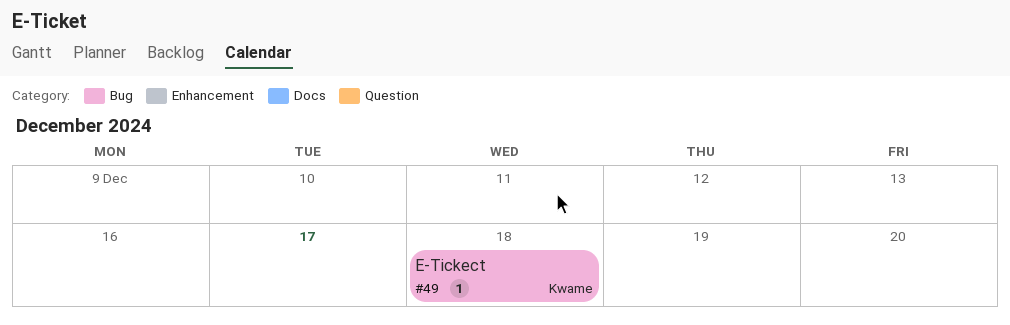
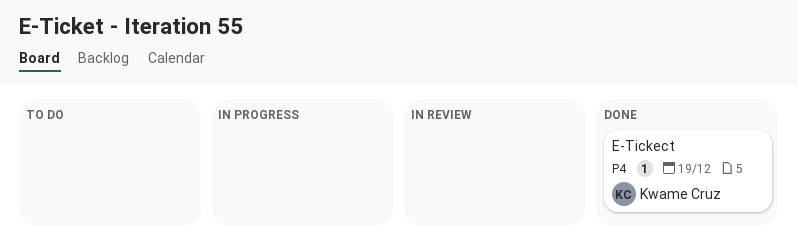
E-Tickect, due: Dec 18 -> Dec 19

